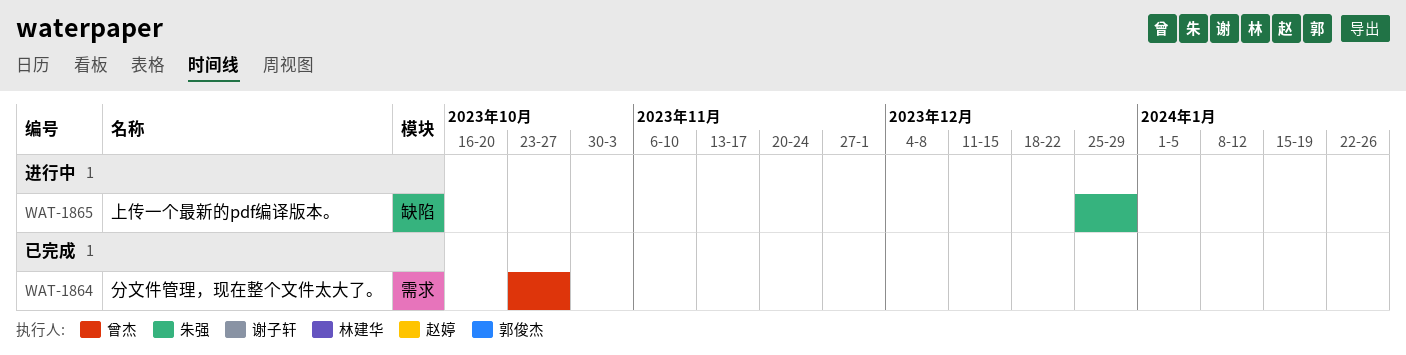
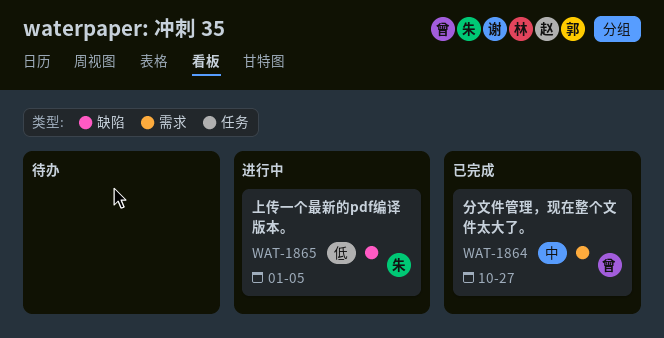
WAT-1865, due: Dec 29 -> Jan 5

